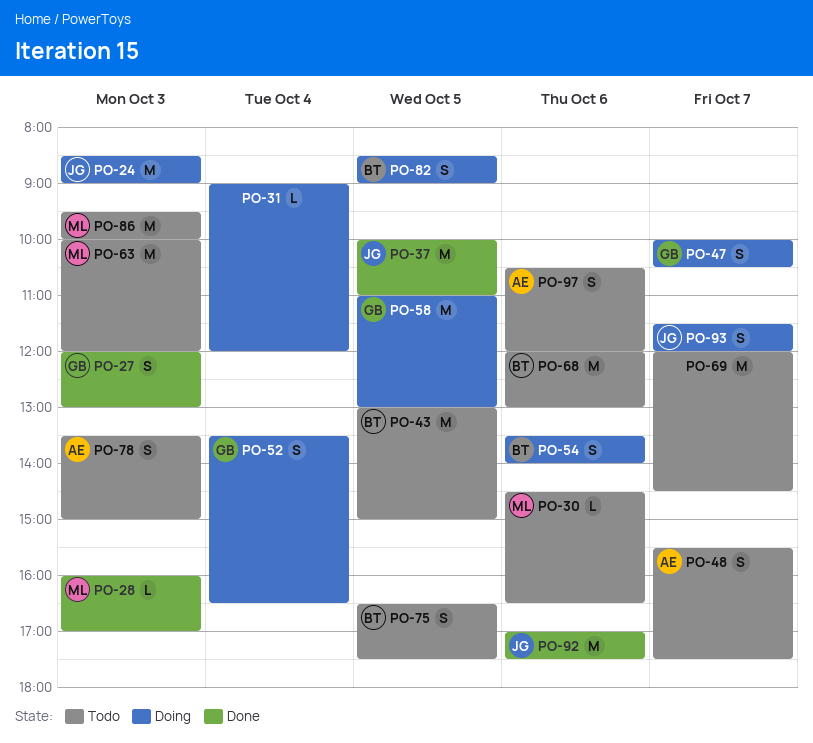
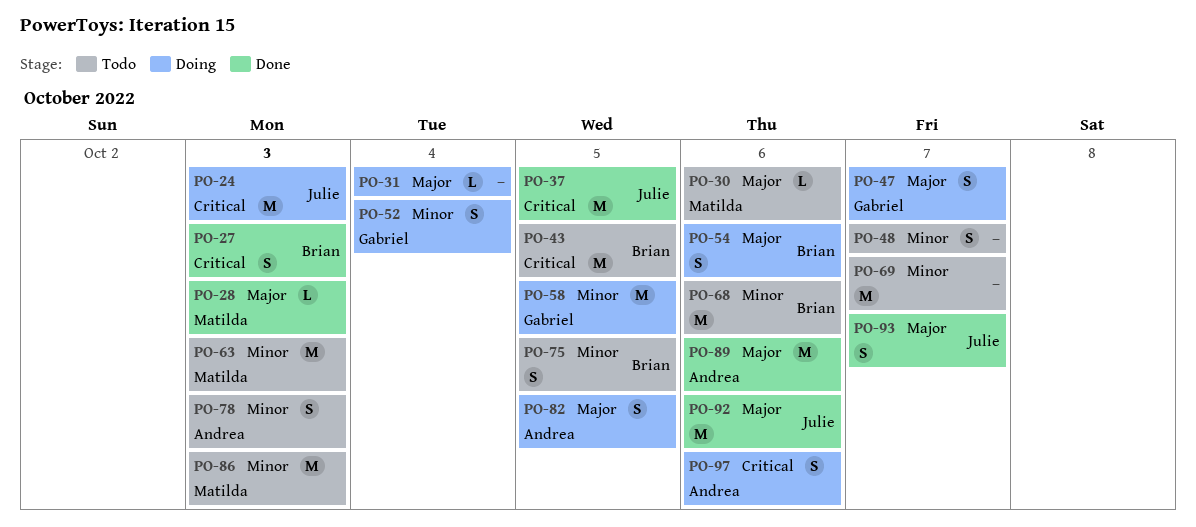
PO-27, owner: Gabriel -> Brian
PO-48, owner: Andrea -> none
PO-82, owner: Brian -> Andrea
PO-89: none -> present
PO-93, status: Doing -> Done
PO-97, status: Todo -> Doing

